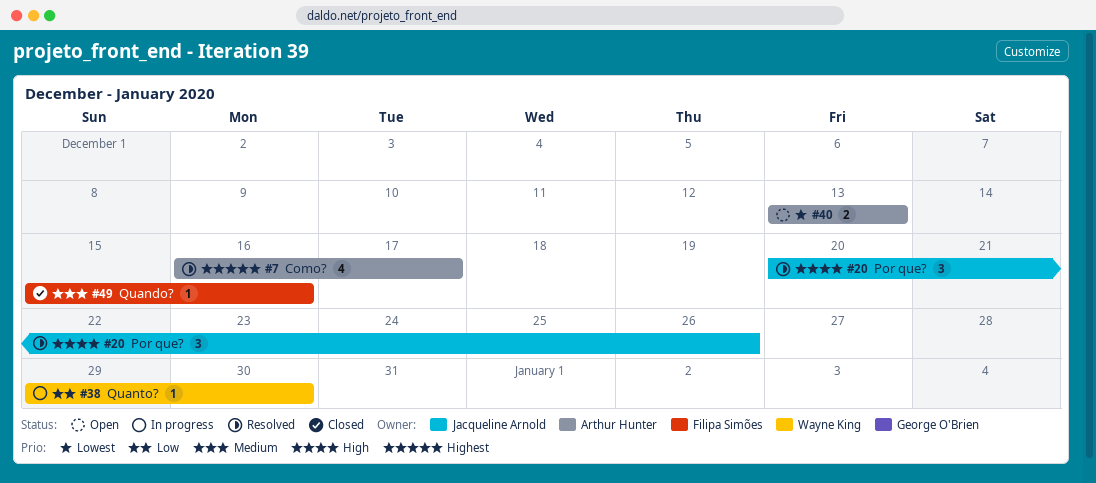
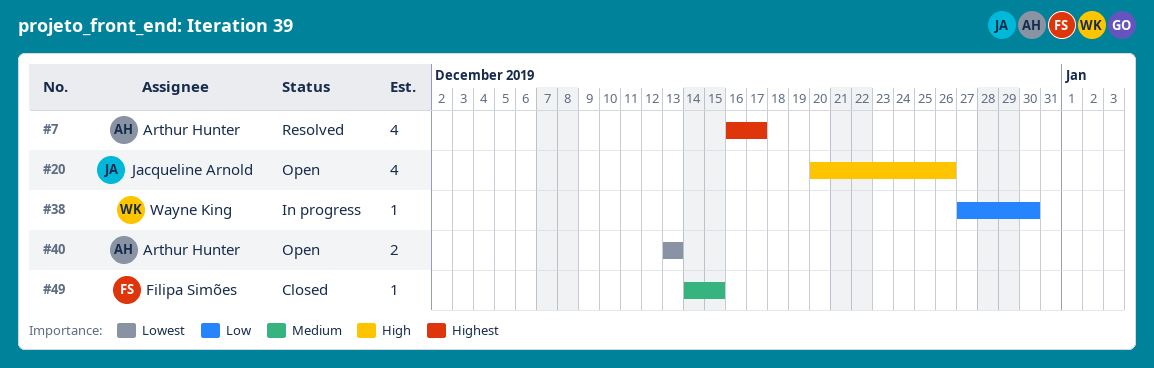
#20, status: Resolved -> Open
#20, estimate: 3 -> 4
#38, start: Dec 29 -> Dec 27
#49, start: Dec 15 -> Dec 14
#49, due: Dec 16 -> Dec 15

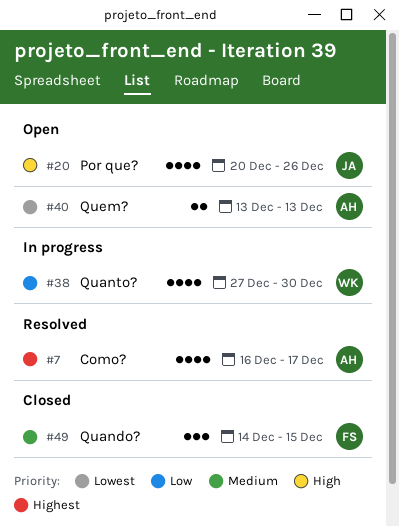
#38, estimate: 1 -> 4
#49, estimate: 1 -> 3

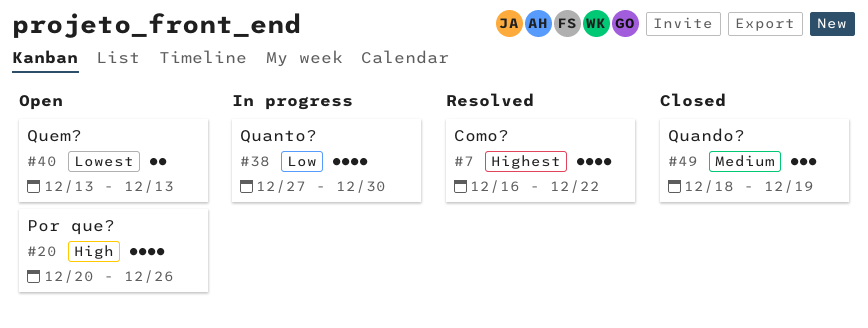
#7, due: Dec 17 -> Dec 22
#49, start: Dec 14 -> Dec 18
#49, due: Dec 15 -> Dec 19

